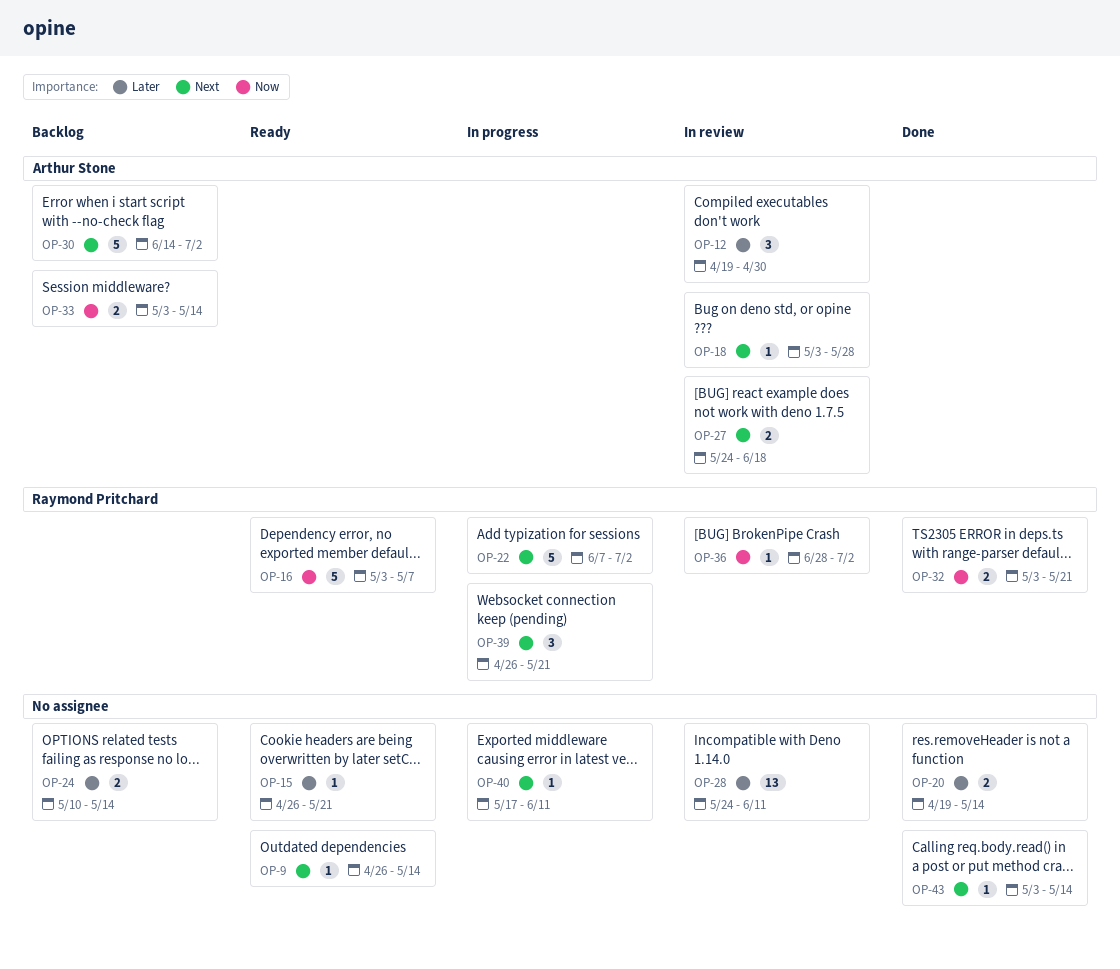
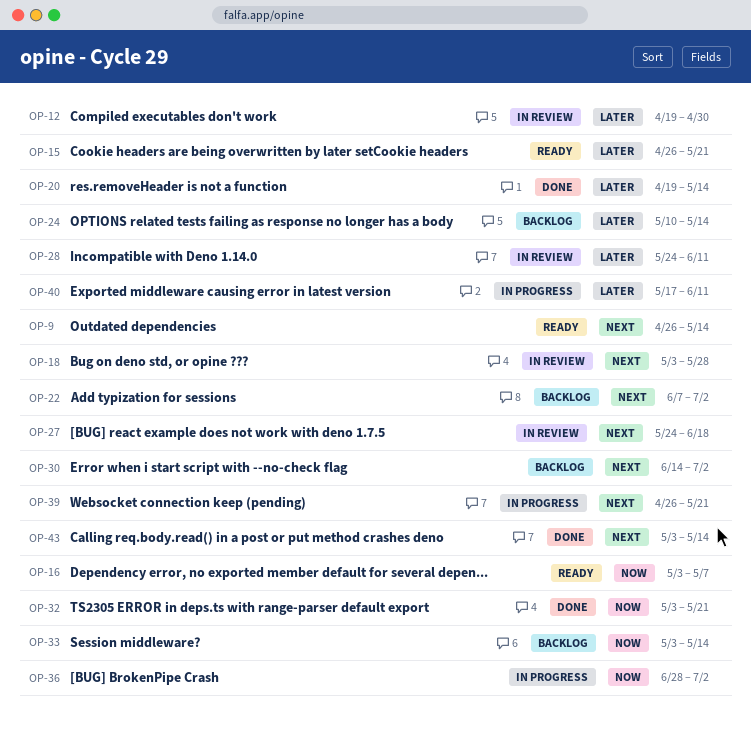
OP-22, status: In progress -> Backlog
OP-36, status: In review -> In progress
OP-40, priority: Next -> Later

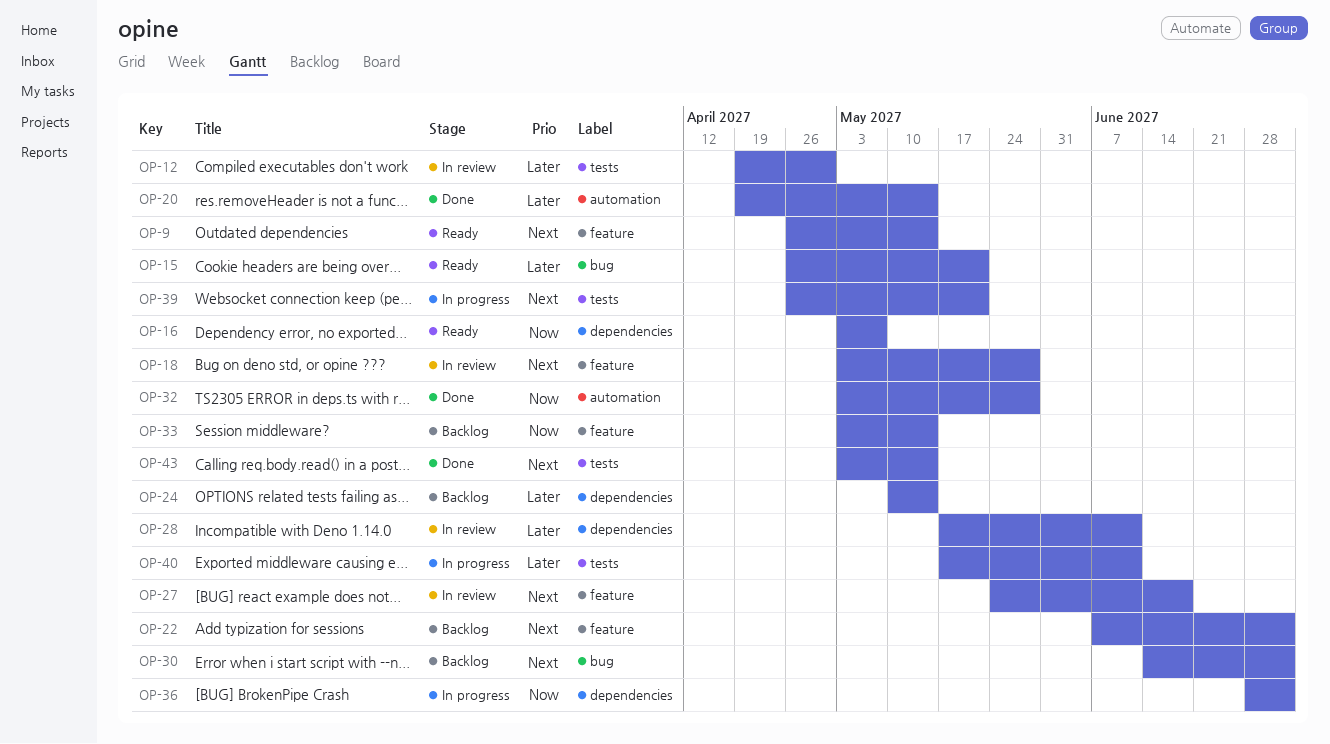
OP-28, start: May 24 -> May 17
OP-32, due: May 21 -> May 28

